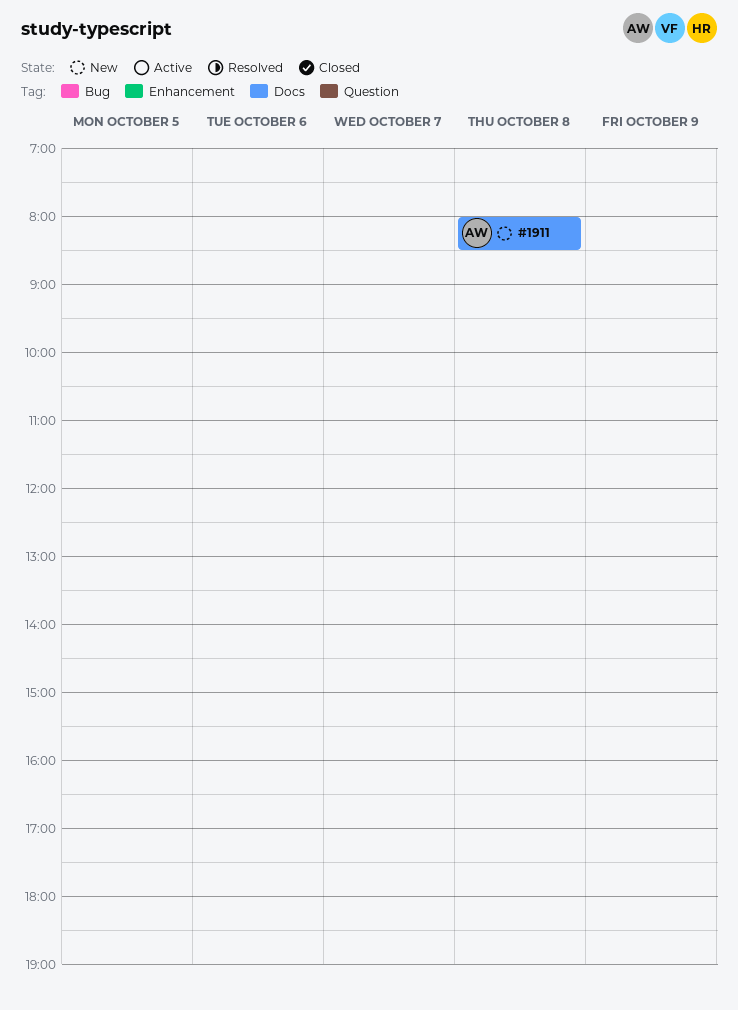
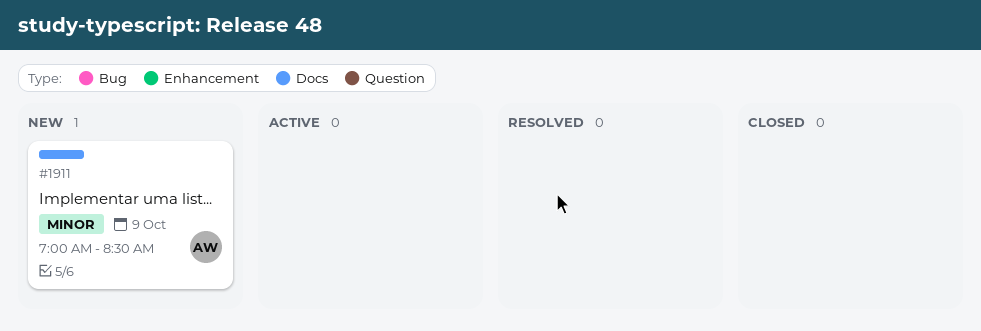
#1911, day: Oct 8 -> Oct 9
#1911, begins: 08:00 -> 07:00

